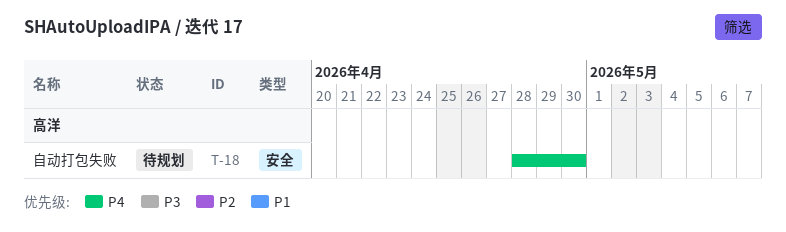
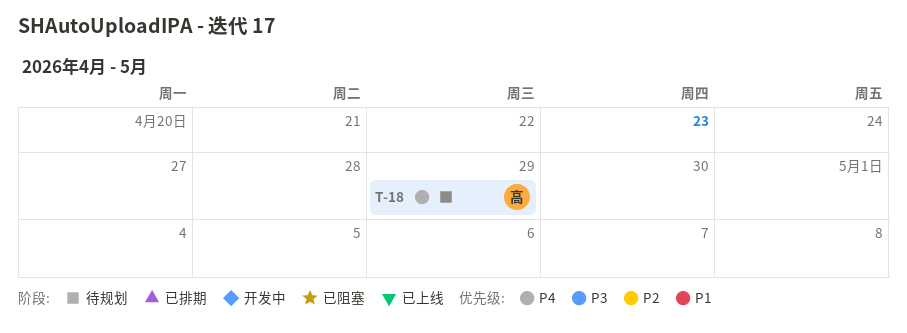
T-18, due: Apr 30 -> Apr 29

